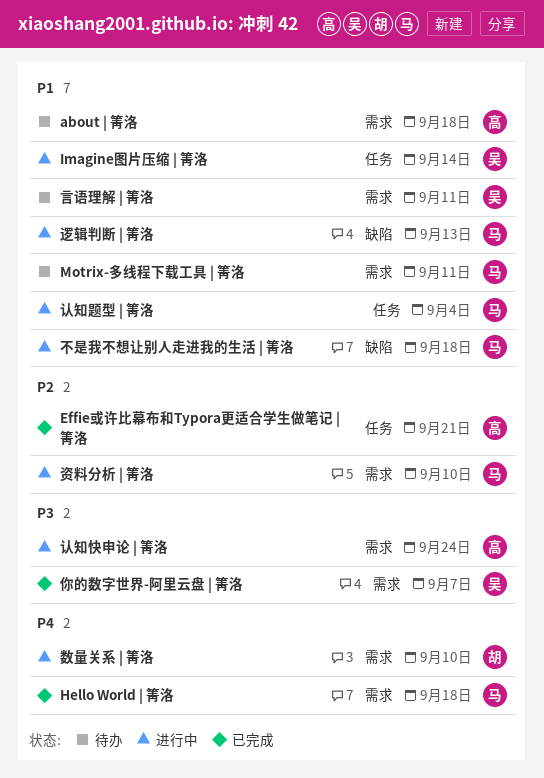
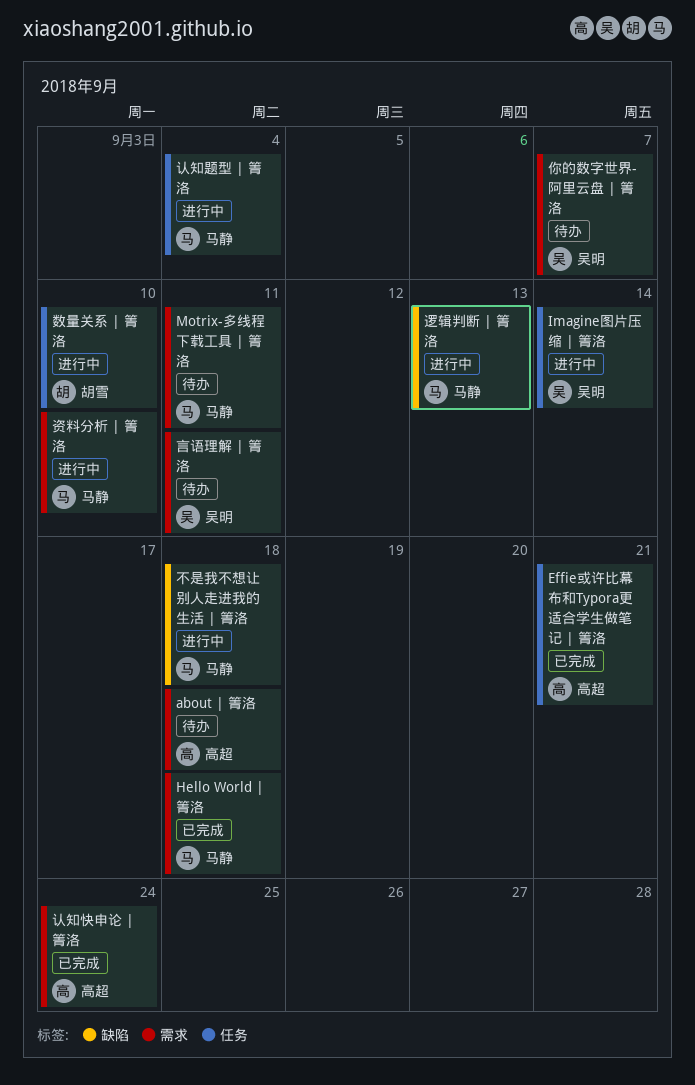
你的数字世界-阿里云盘 | 箐洛, status: 已完成 -> 待办
数量关系 | 箐洛, label: 需求 -> 任务
认知快申论 | 箐洛, status: 进行中 -> 已完成

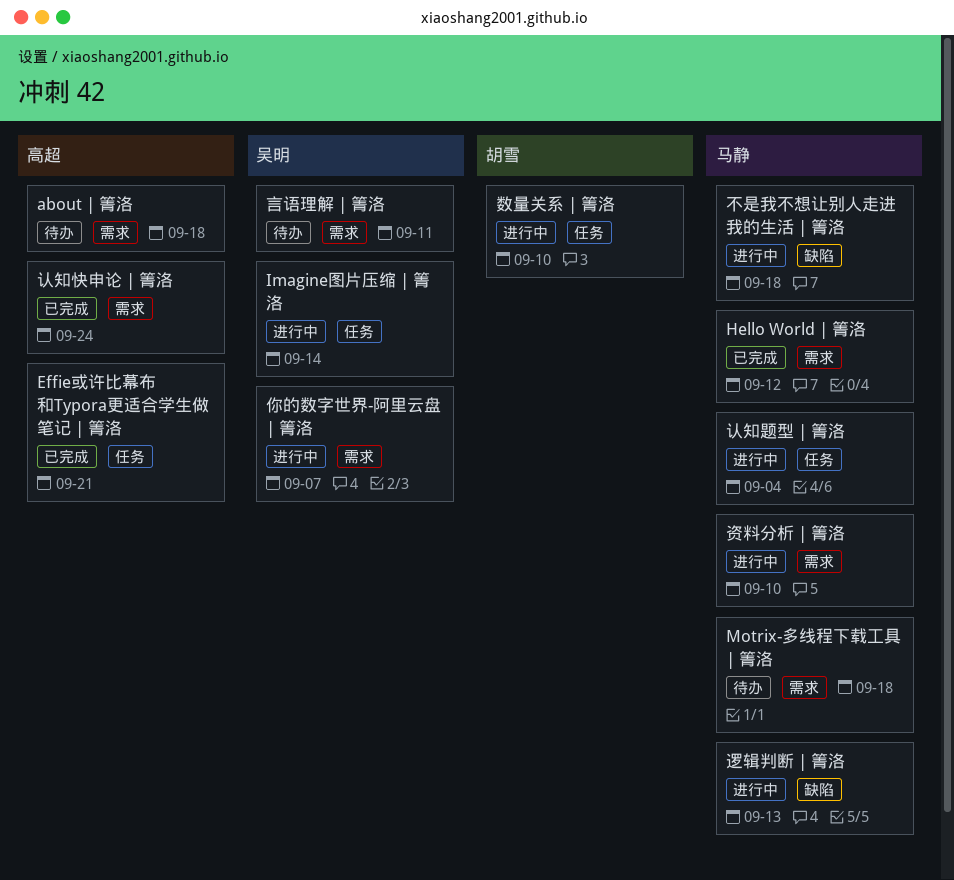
Hello World | 箐洛, due: Sep 18 -> Sep 12
Motrix-多线程下载工具 | 箐洛, due: Sep 11 -> Sep 18
你的数字世界-阿里云盘 | 箐洛, status: 待办 -> 进行中

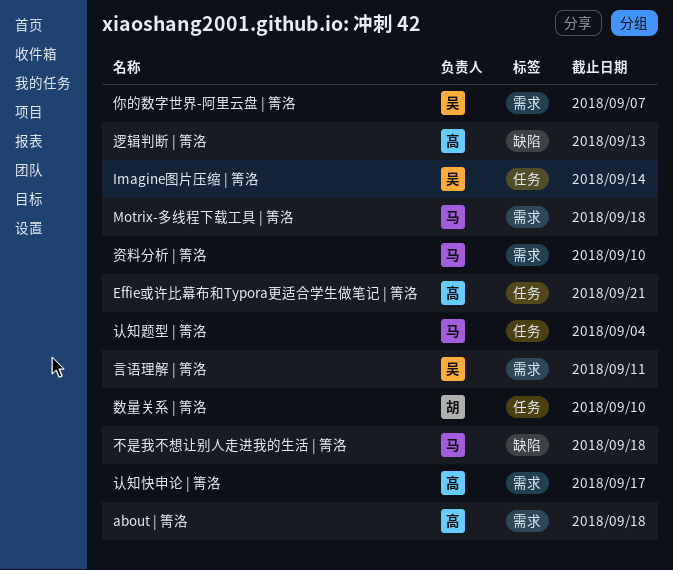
Hello World | 箐洛: present -> none
认知快申论 | 箐洛, due: Sep 24 -> Sep 17
逻辑判断 | 箐洛, owner: 马静 -> 高超

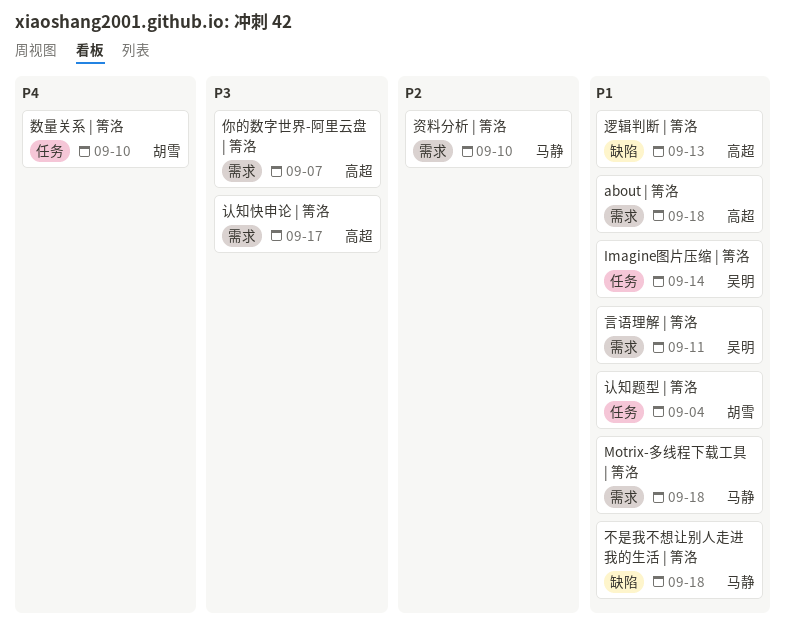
Effie或许比幕布和Typora更适合学生做笔记 | 箐洛: present -> none
你的数字世界-阿里云盘 | 箐洛, owner: 吴明 -> 高超
认知题型 | 箐洛, owner: 马静 -> 胡雪

